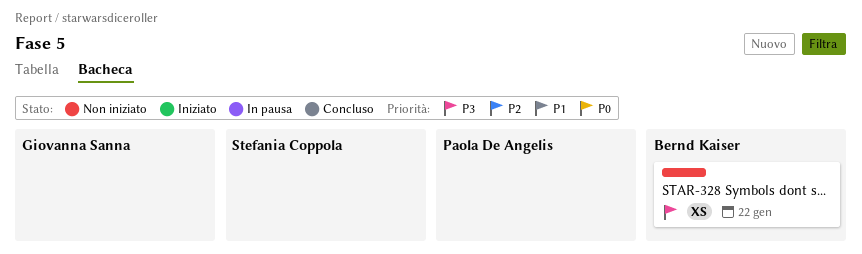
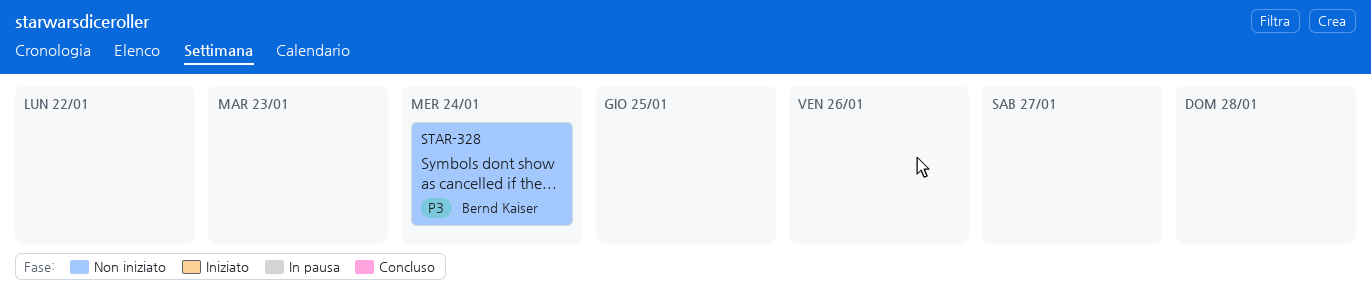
STAR-328, due: Jan 22 -> Jan 24

